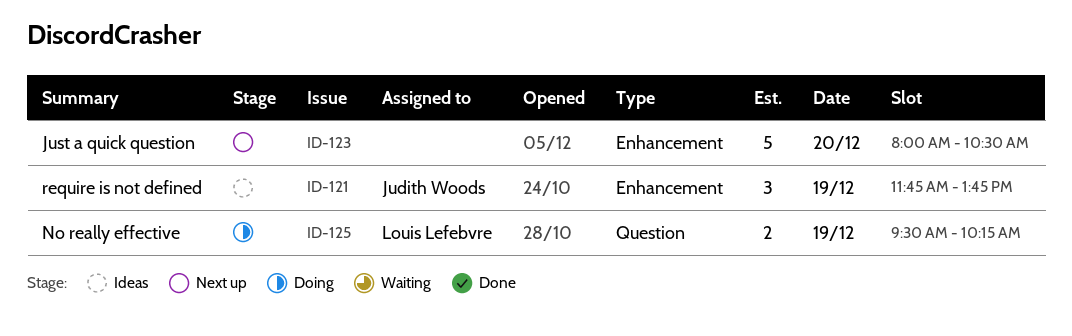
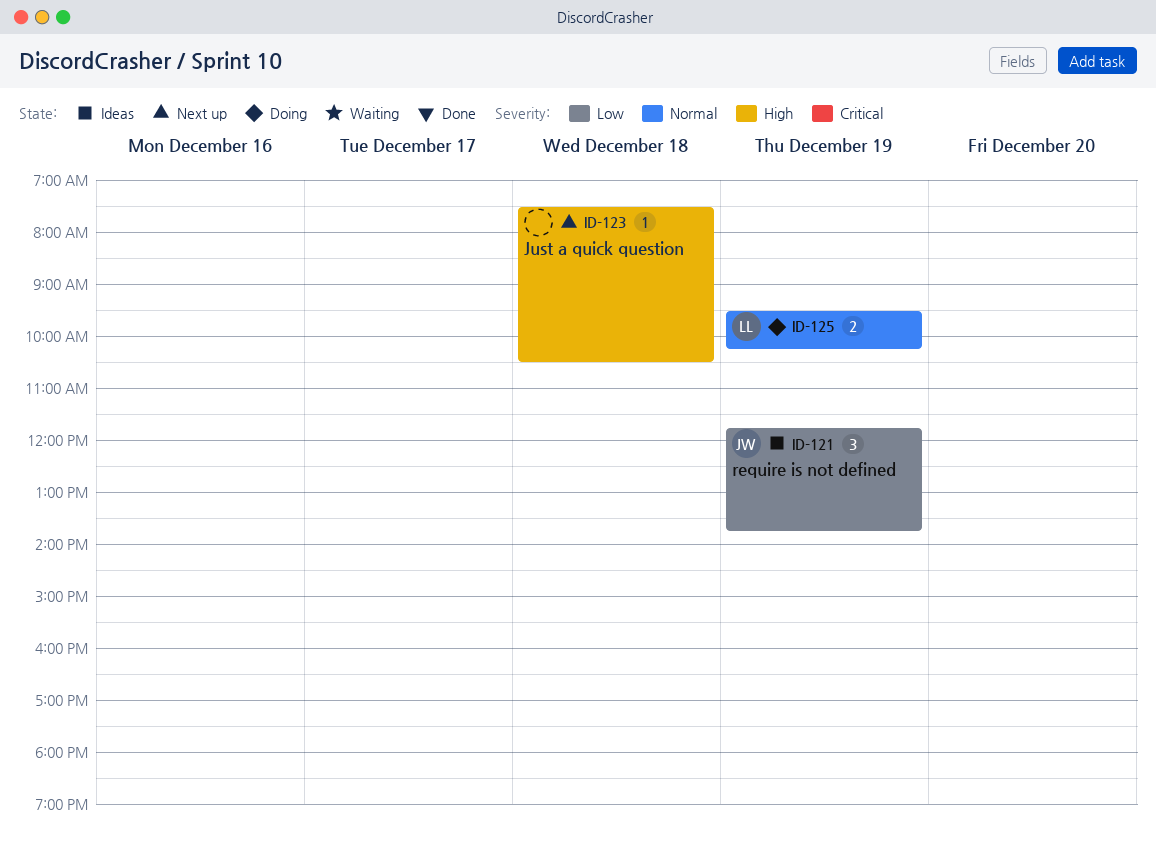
ID-123, estimate: 5 -> 1
ID-123, day: Dec 20 -> Dec 18
ID-123, begins: 08:00 -> 07:30

